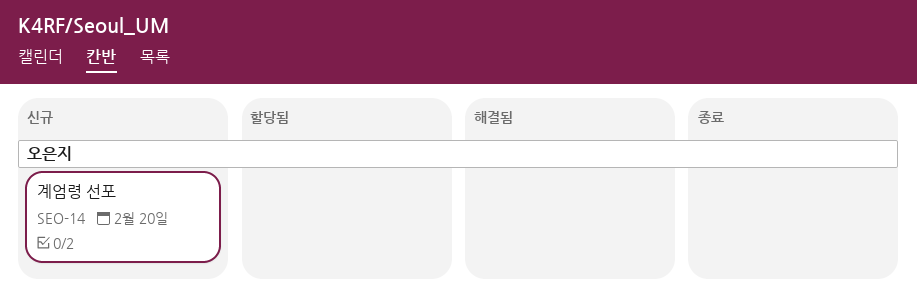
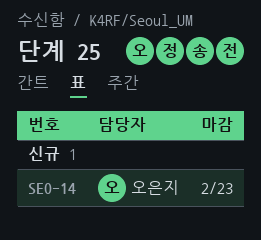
SEO-14, due: Feb 20 -> Feb 23

